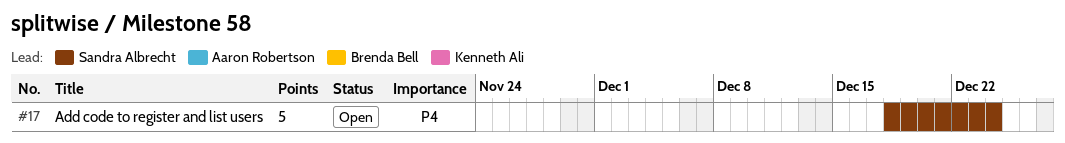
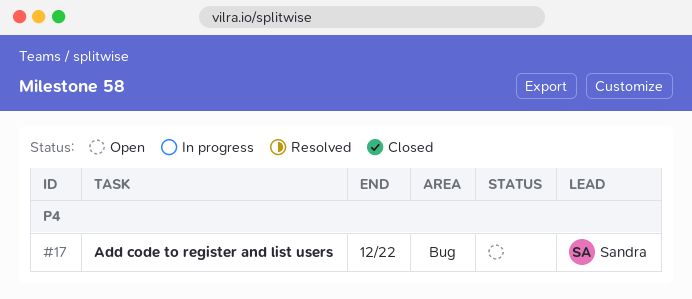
#17, due: Dec 24 -> Dec 22

